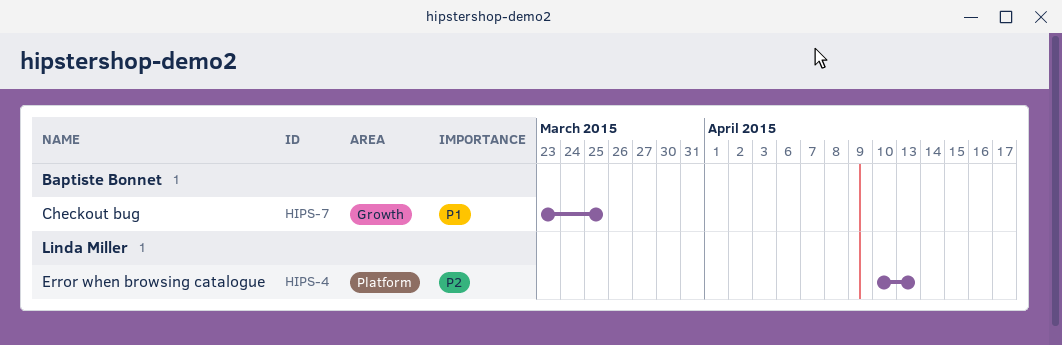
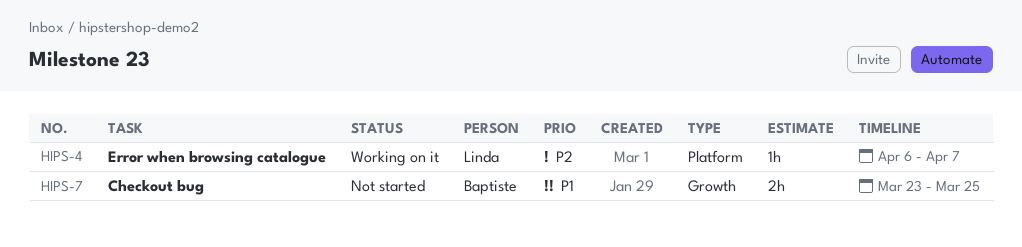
HIPS-4, start: Apr 10 -> Apr 6
HIPS-4, due: Apr 13 -> Apr 7

